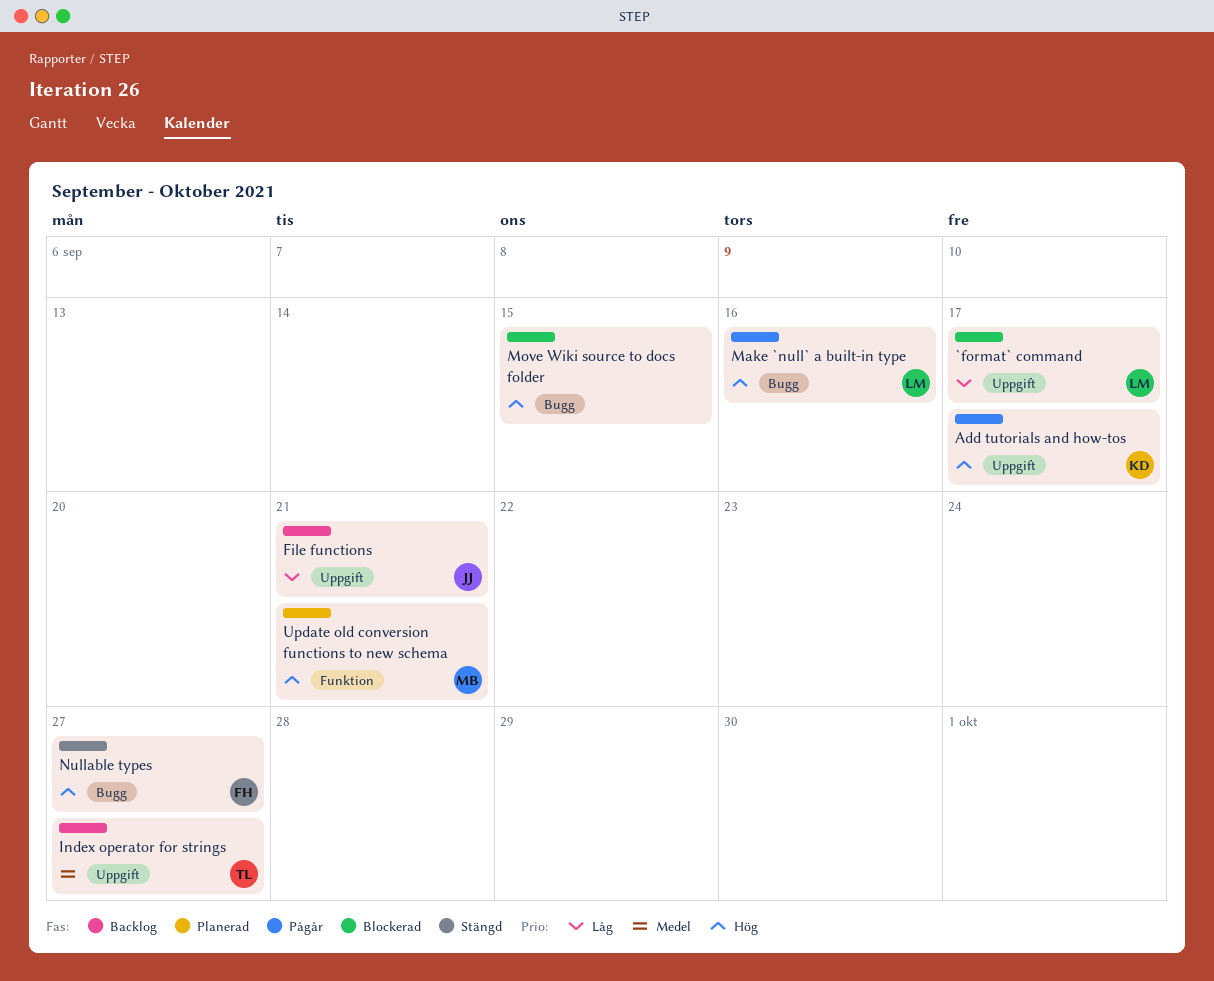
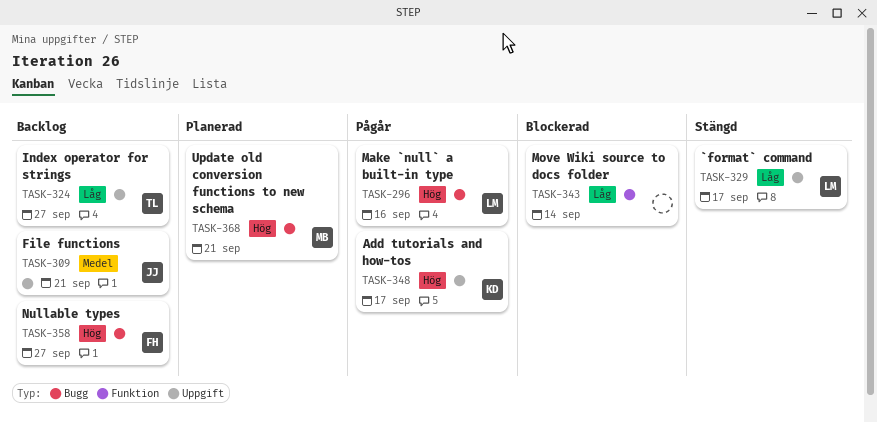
`format` command, status: Blockerad -> Stängd
File functions, priority: Låg -> Medel
Index operator for strings, priority: Medel -> Låg
Move Wiki source to docs folder, priority: Hög -> Låg
Move Wiki source to docs folder, label: Bugg -> Funktion
Move Wiki source to docs folder, due: Sep 15 -> Sep 14
Nullable types, status: Stängd -> Backlog
Update old conversion functions to new schema, label: Funktion -> Bugg

